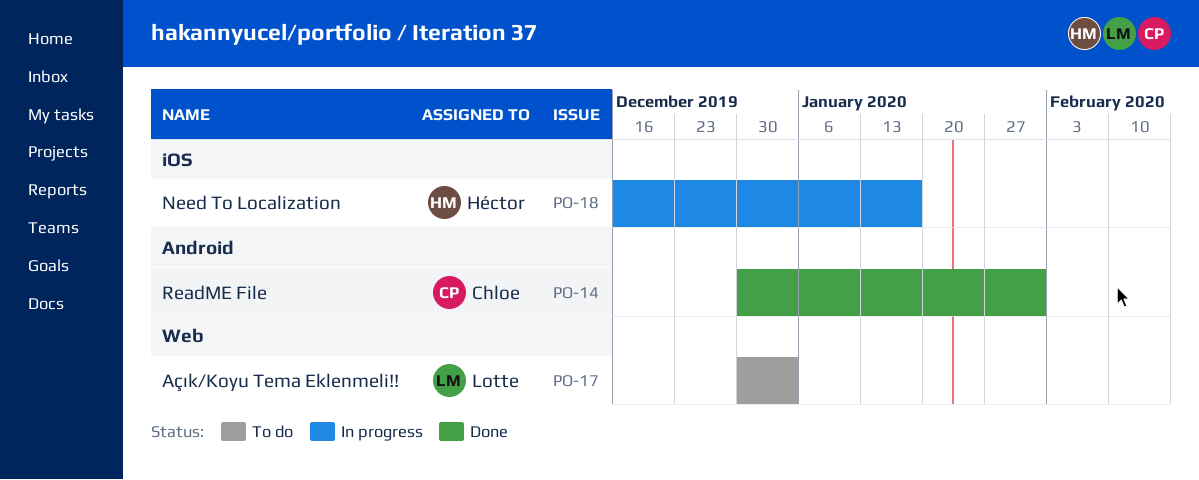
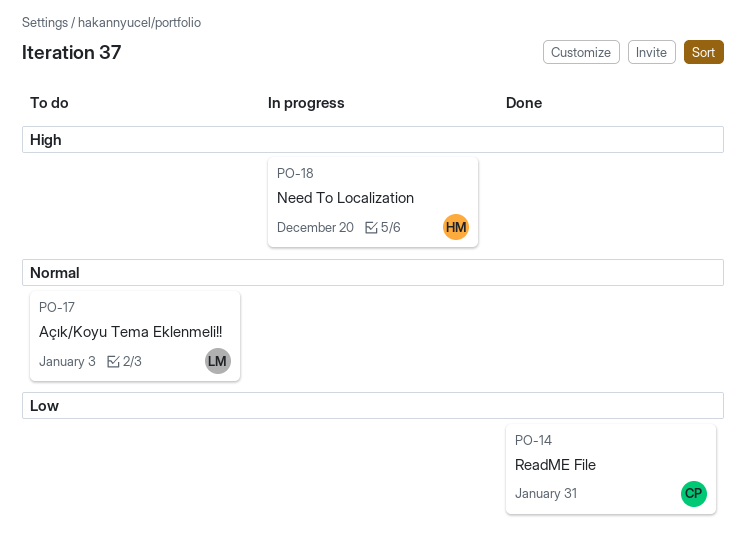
PO-18, due: Jan 17 -> Dec 20

